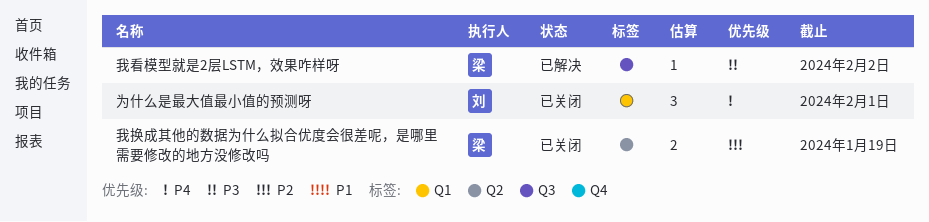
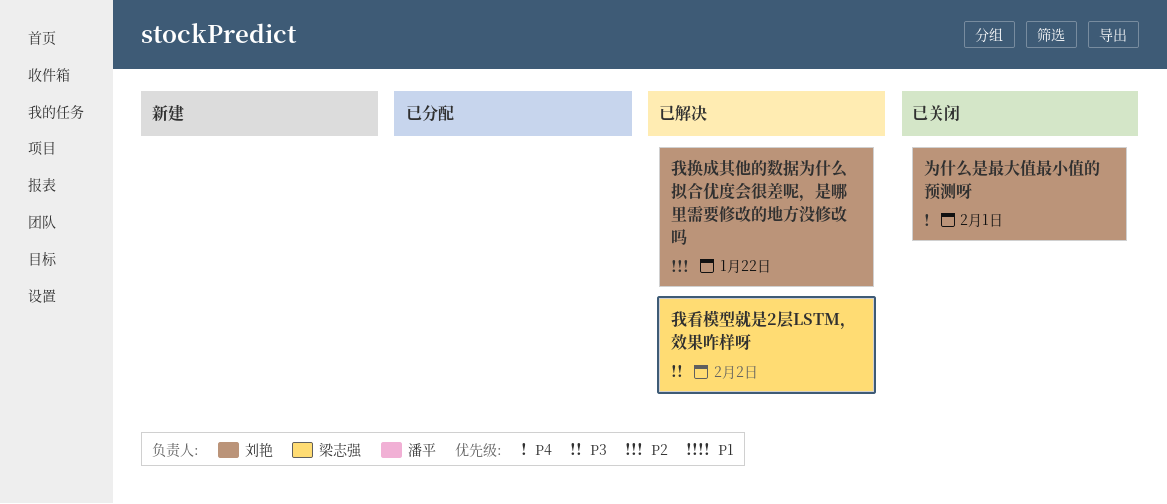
我换成其他的数据为什么拟合优度会很差呢，是哪里需要修改的地方没修改吗, status: 已关闭 -> 已解决
我换成其他的数据为什么拟合优度会很差呢，是哪里需要修改的地方没修改吗, owner: 梁志强 -> 刘艳
我换成其他的数据为什么拟合优度会很差呢，是哪里需要修改的地方没修改吗, due: Jan 19 -> Jan 22

